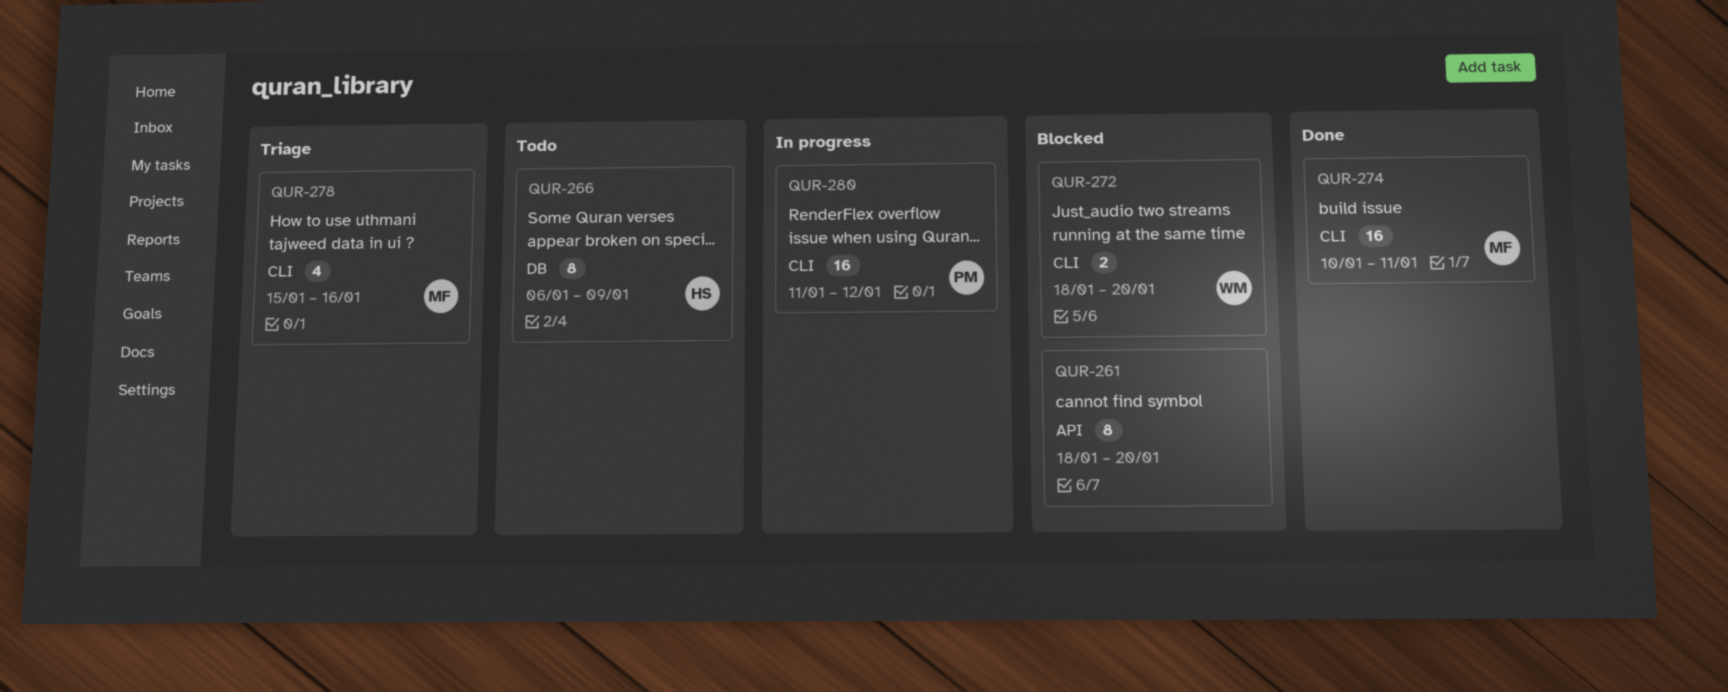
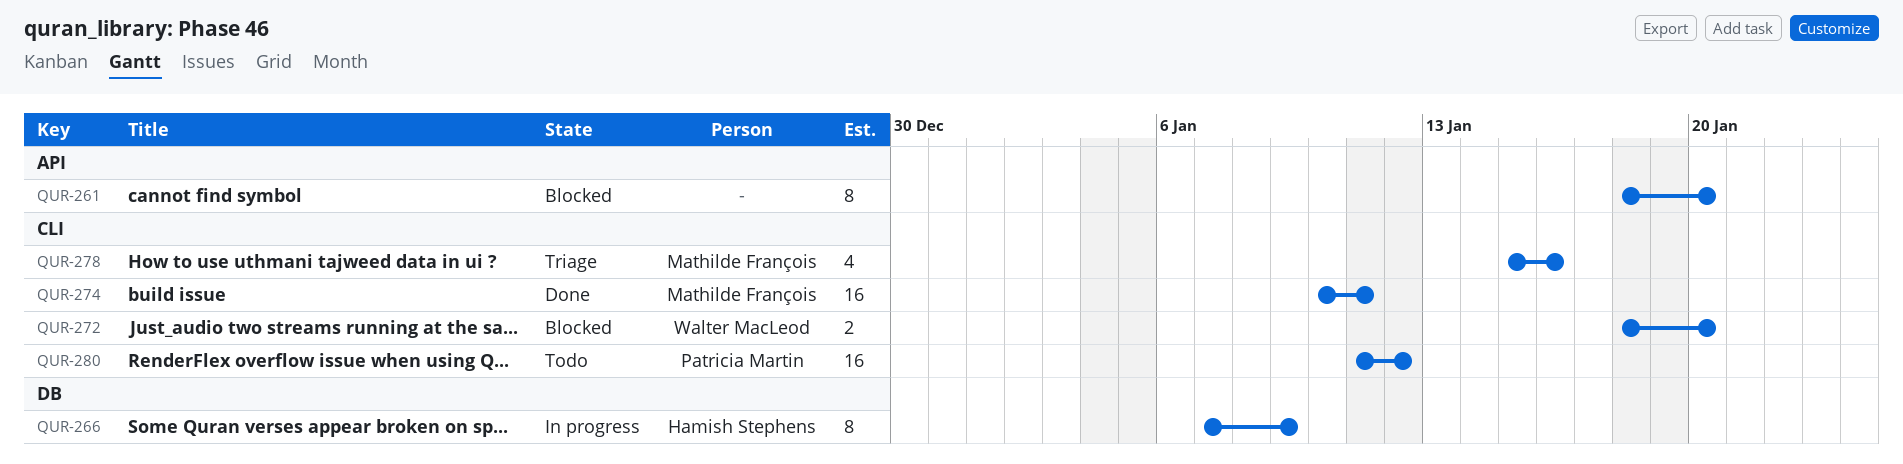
QUR-266, status: Todo -> In progress
QUR-266, start: Jan 6 -> Jan 7
QUR-280, status: In progress -> Todo

